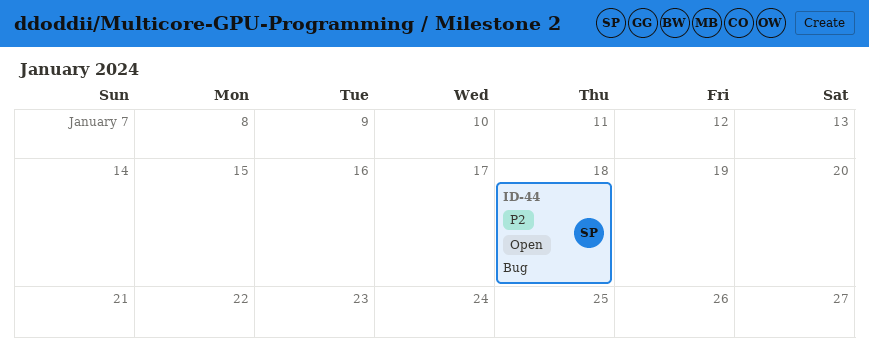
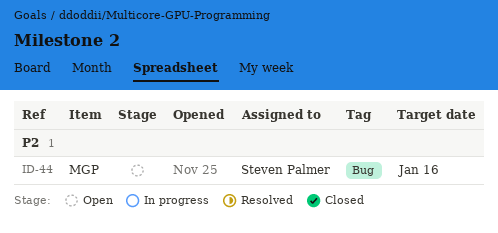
ID-44, due: Jan 18 -> Jan 16

